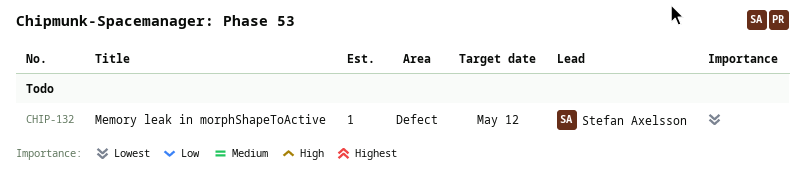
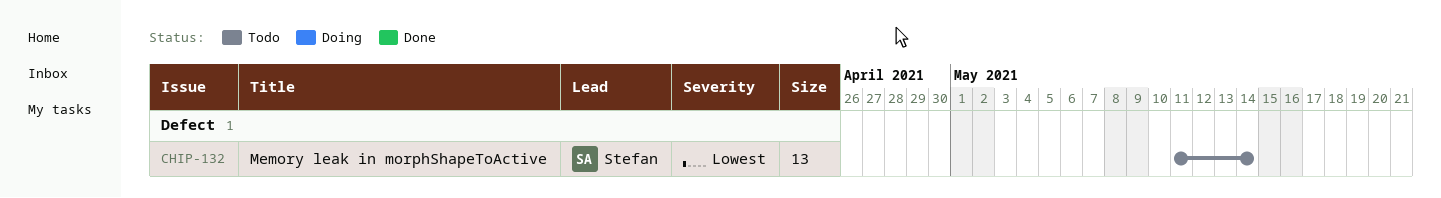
CHIP-132, estimate: 1 -> 13
CHIP-132, due: May 12 -> May 14

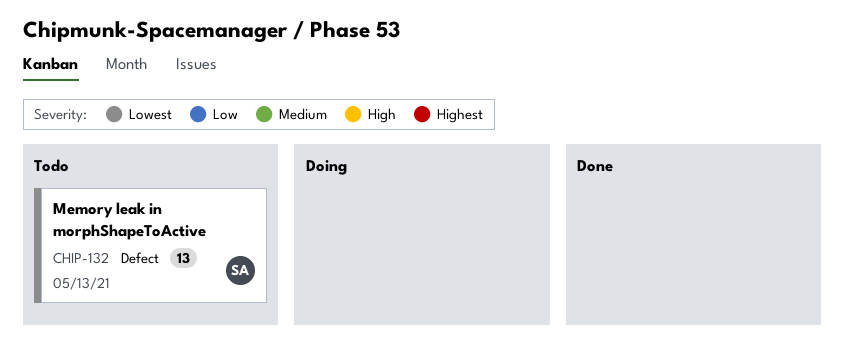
CHIP-132, due: May 14 -> May 13

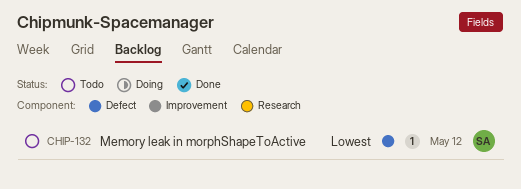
CHIP-132, estimate: 13 -> 1
CHIP-132, due: May 13 -> May 12

